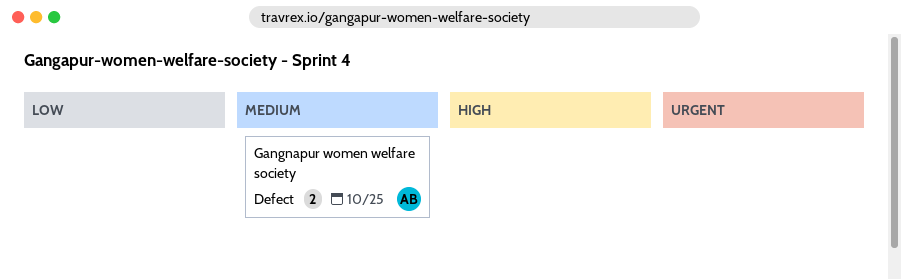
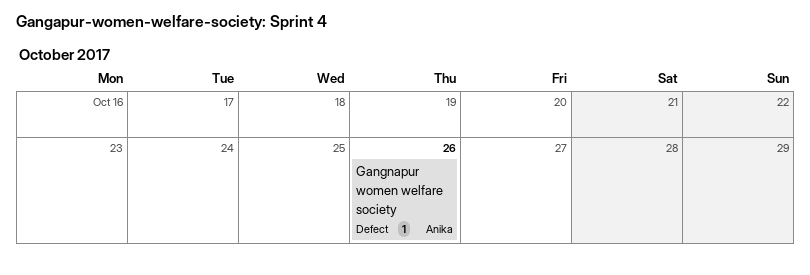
Gangnapur women welfare society, estimate: 2 -> 1
Gangnapur women welfare society, due: Oct 25 -> Oct 26

